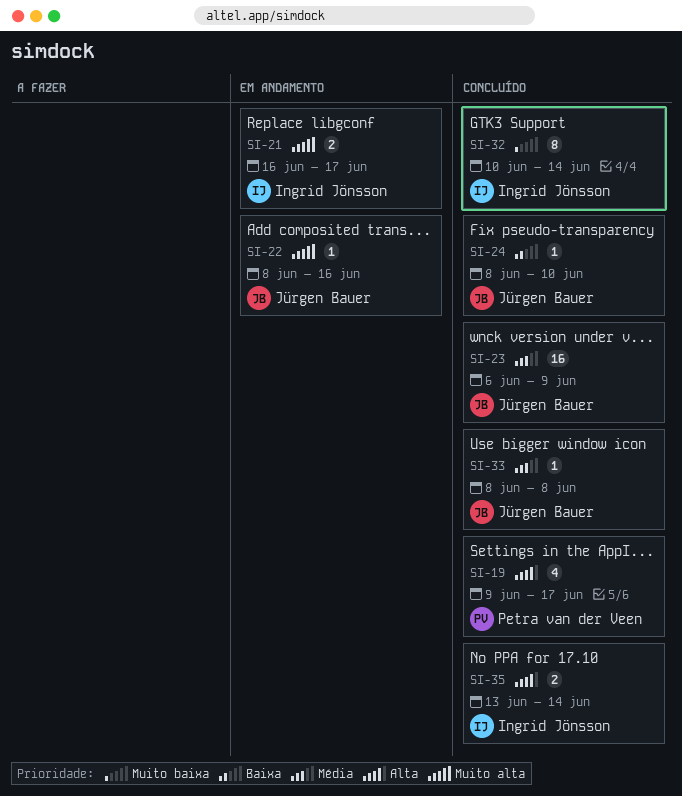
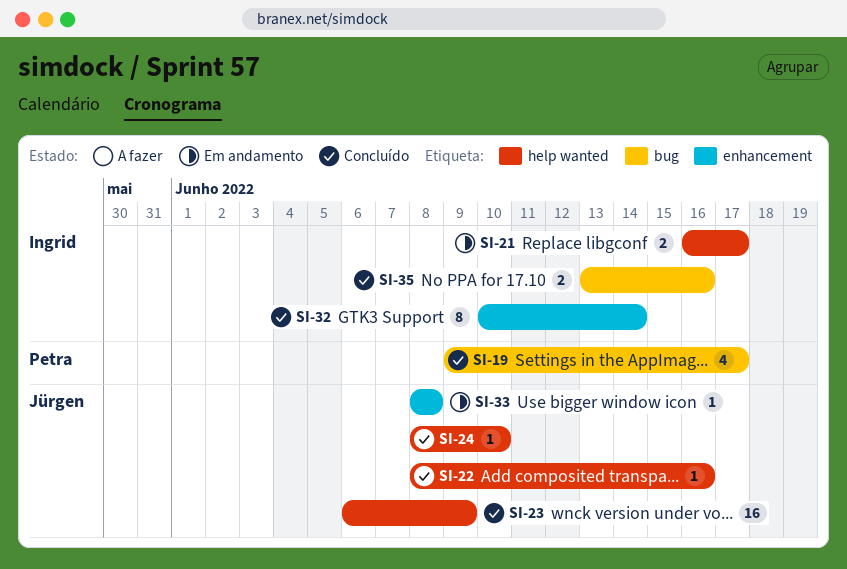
SI-22, status: Em andamento -> Concluído
SI-33, status: Concluído -> Em andamento
SI-35, due: Jun 14 -> Jun 16

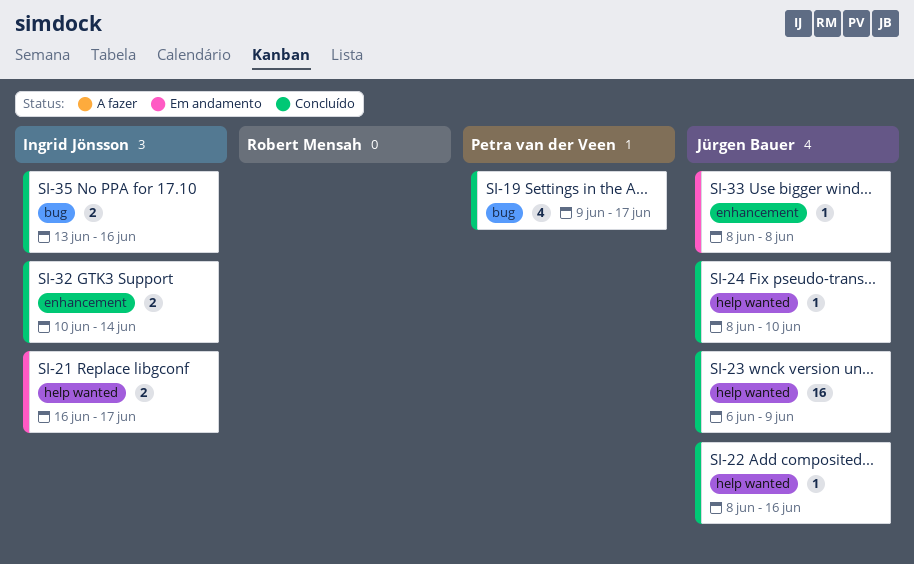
SI-32, estimate: 8 -> 2

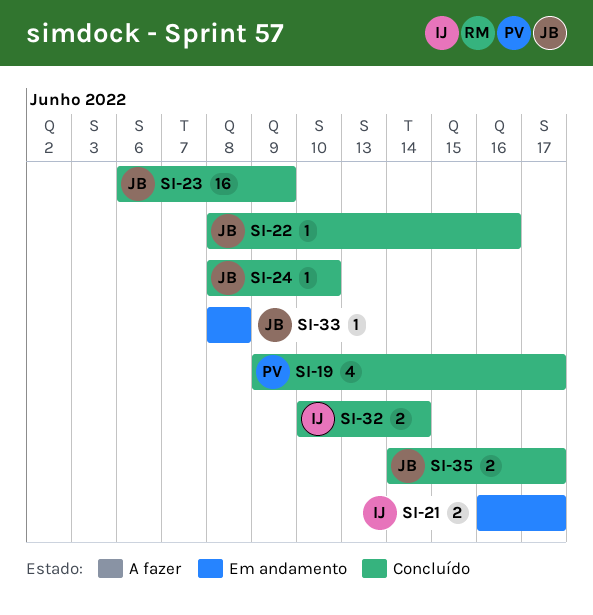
SI-35, owner: Ingrid Jönsson -> Jürgen Bauer
SI-35, start: Jun 13 -> Jun 14
SI-35, due: Jun 16 -> Jun 17

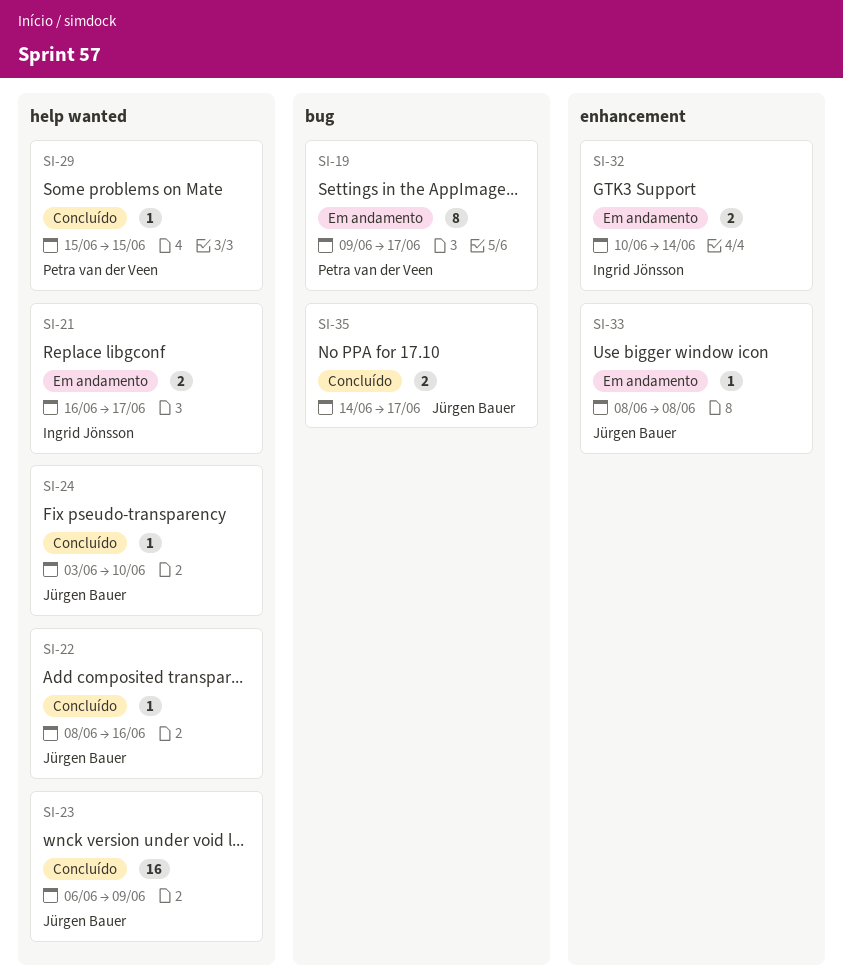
SI-19, status: Concluído -> Em andamento
SI-19, estimate: 4 -> 8
SI-24, start: Jun 8 -> Jun 3
SI-29: none -> present
SI-32, status: Concluído -> Em andamento

